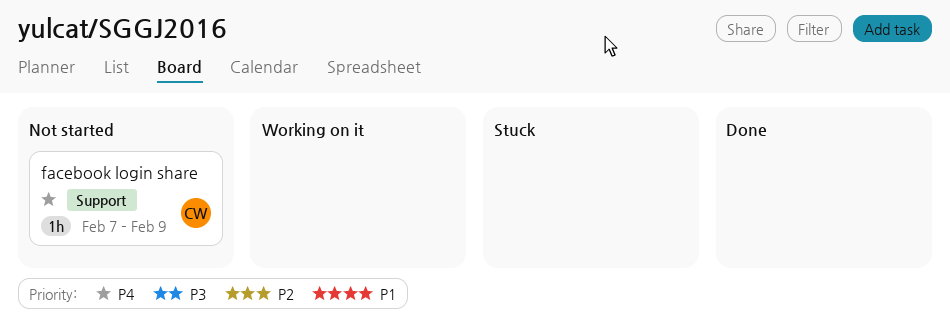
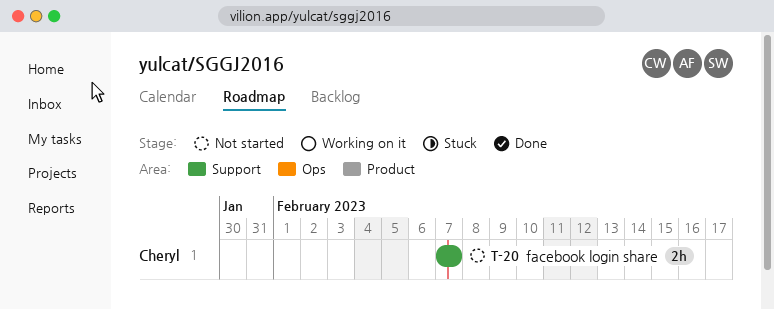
facebook login share, estimate: 1h -> 2h
facebook login share, due: Feb 9 -> Feb 7

